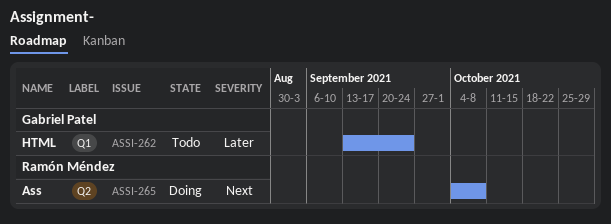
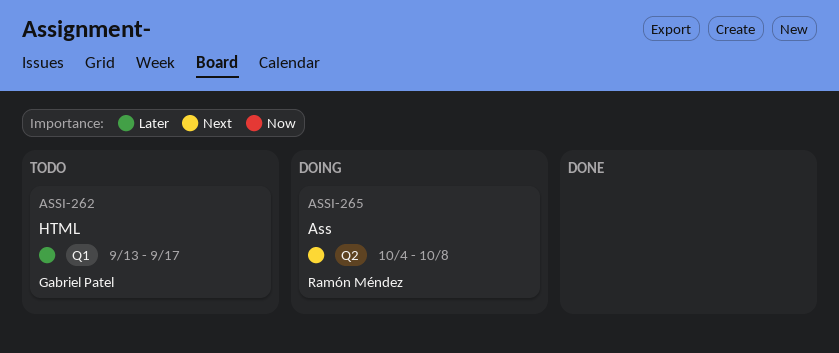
ASSI-262, due: Sep 24 -> Sep 17

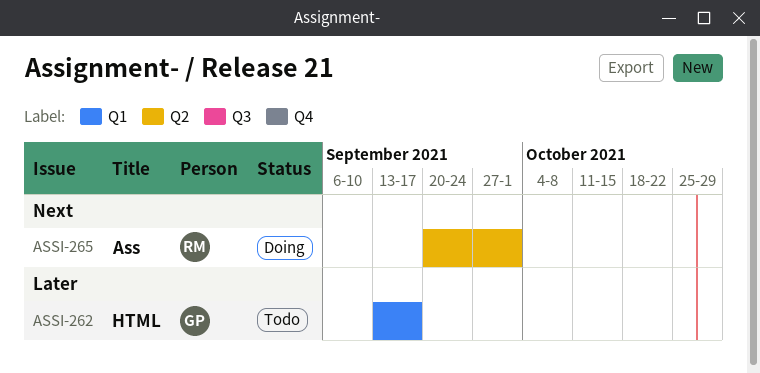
ASSI-265, start: Oct 4 -> Sep 20
ASSI-265, due: Oct 8 -> Oct 1

